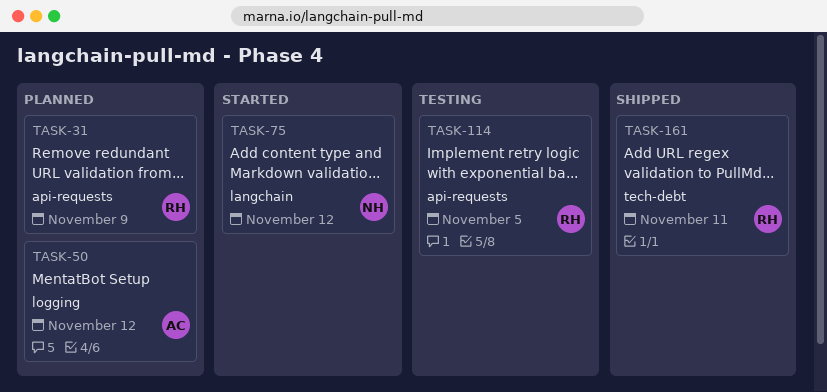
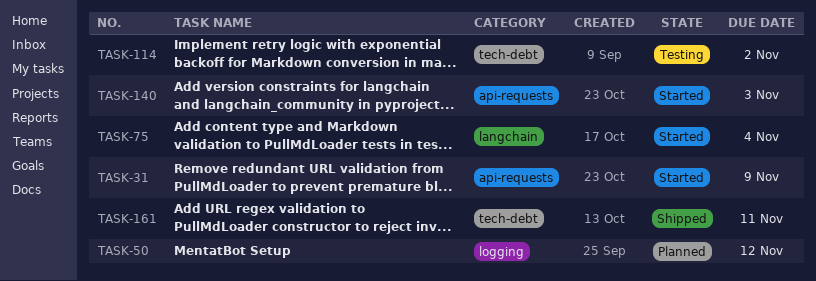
TASK-31, status: Planned -> Started
TASK-75, due: Nov 12 -> Nov 4
TASK-114, label: api-requests -> tech-debt
TASK-114, due: Nov 5 -> Nov 2
TASK-140: none -> present

